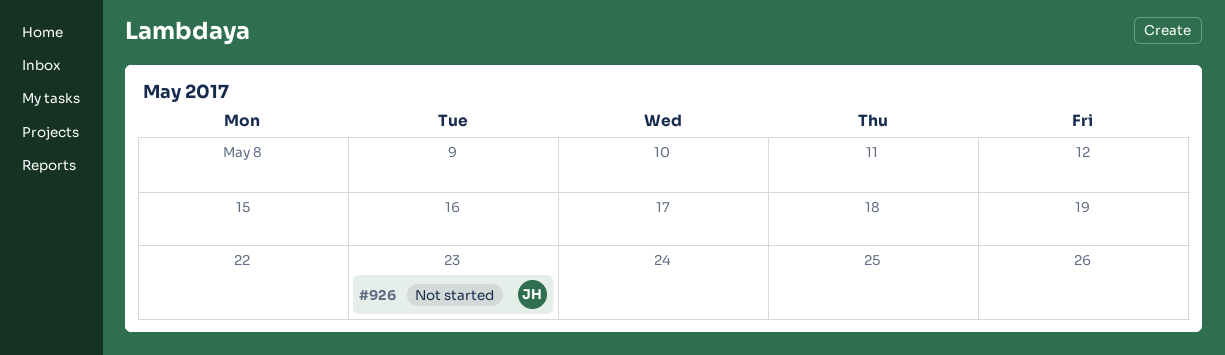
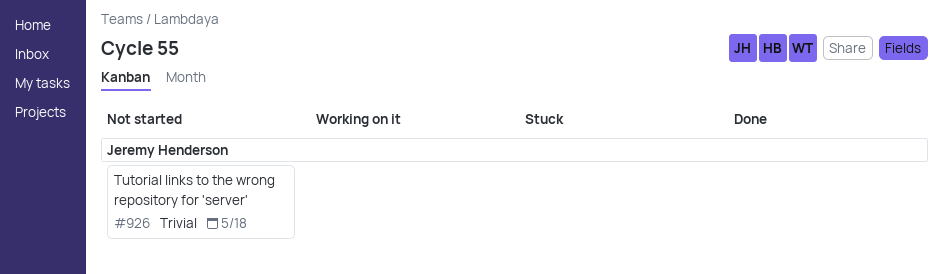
#926, due: May 23 -> May 18

